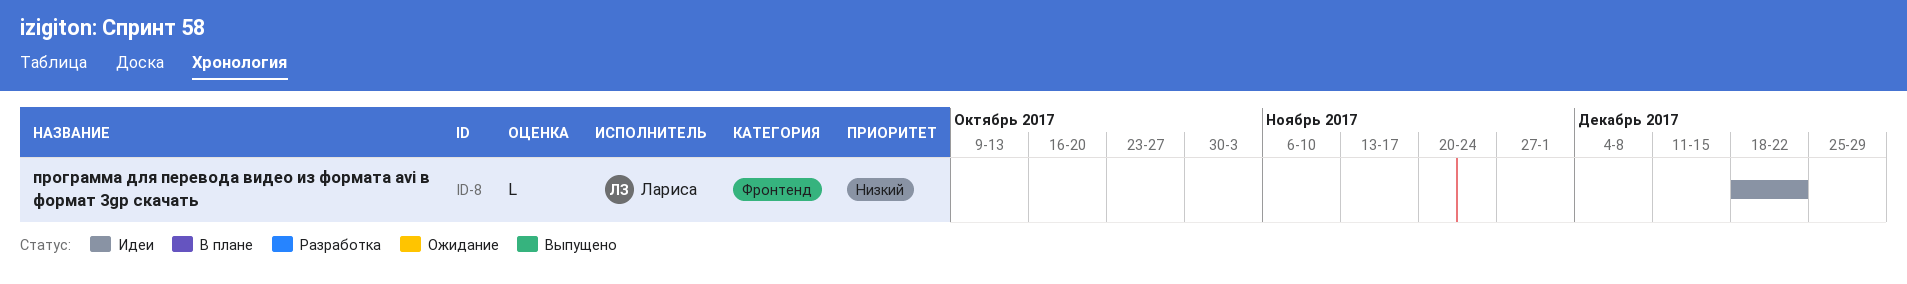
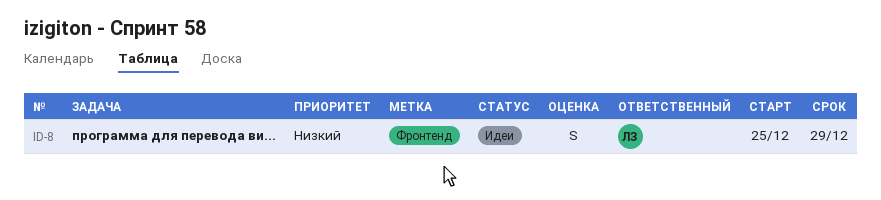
ID-8, estimate: L -> S
ID-8, start: Dec 18 -> Dec 25
ID-8, due: Dec 22 -> Dec 29

